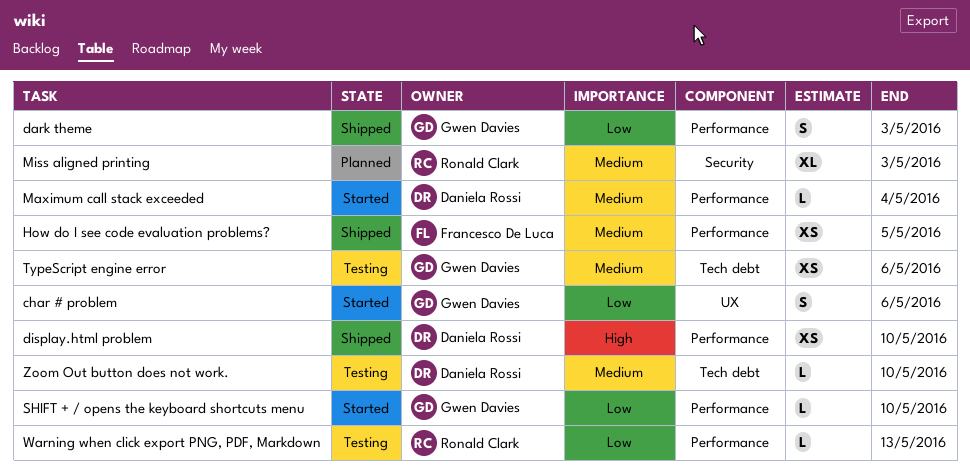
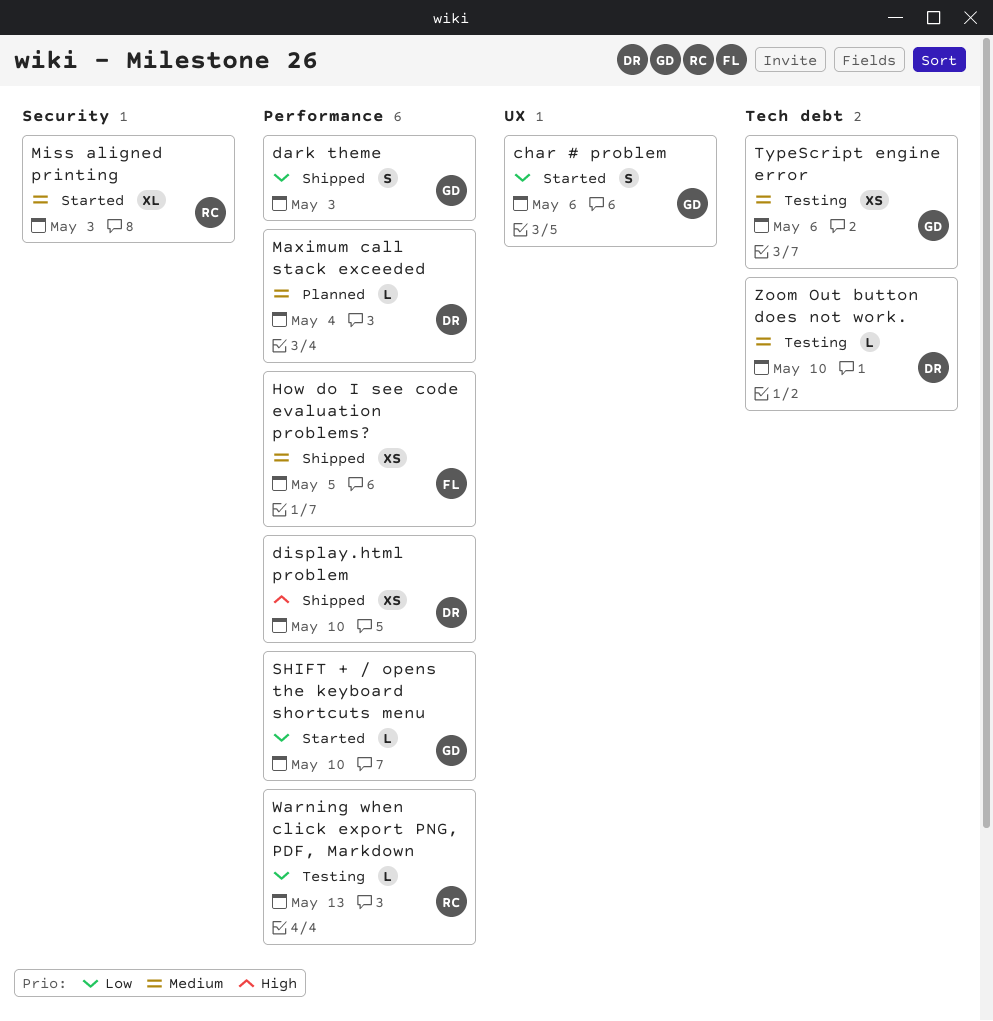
Maximum call stack exceeded, status: Started -> Planned
Miss aligned printing, status: Planned -> Started

